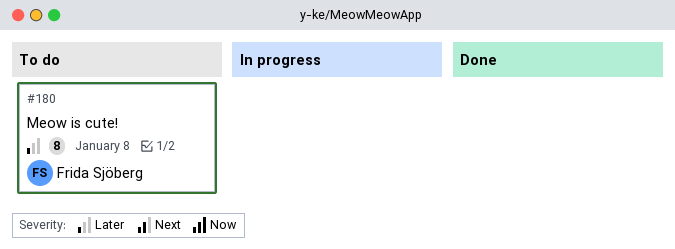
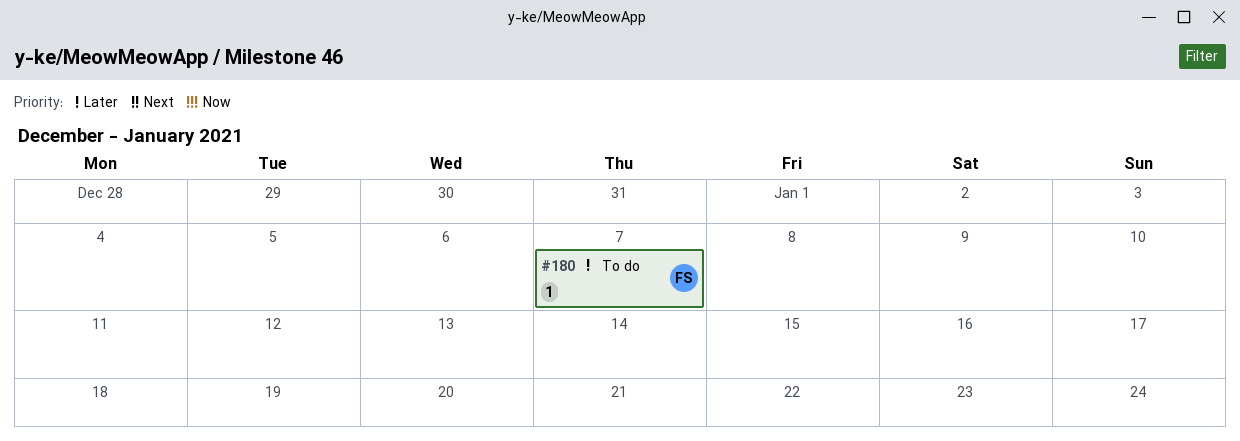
#180, estimate: 8 -> 1
#180, due: Jan 8 -> Jan 7

